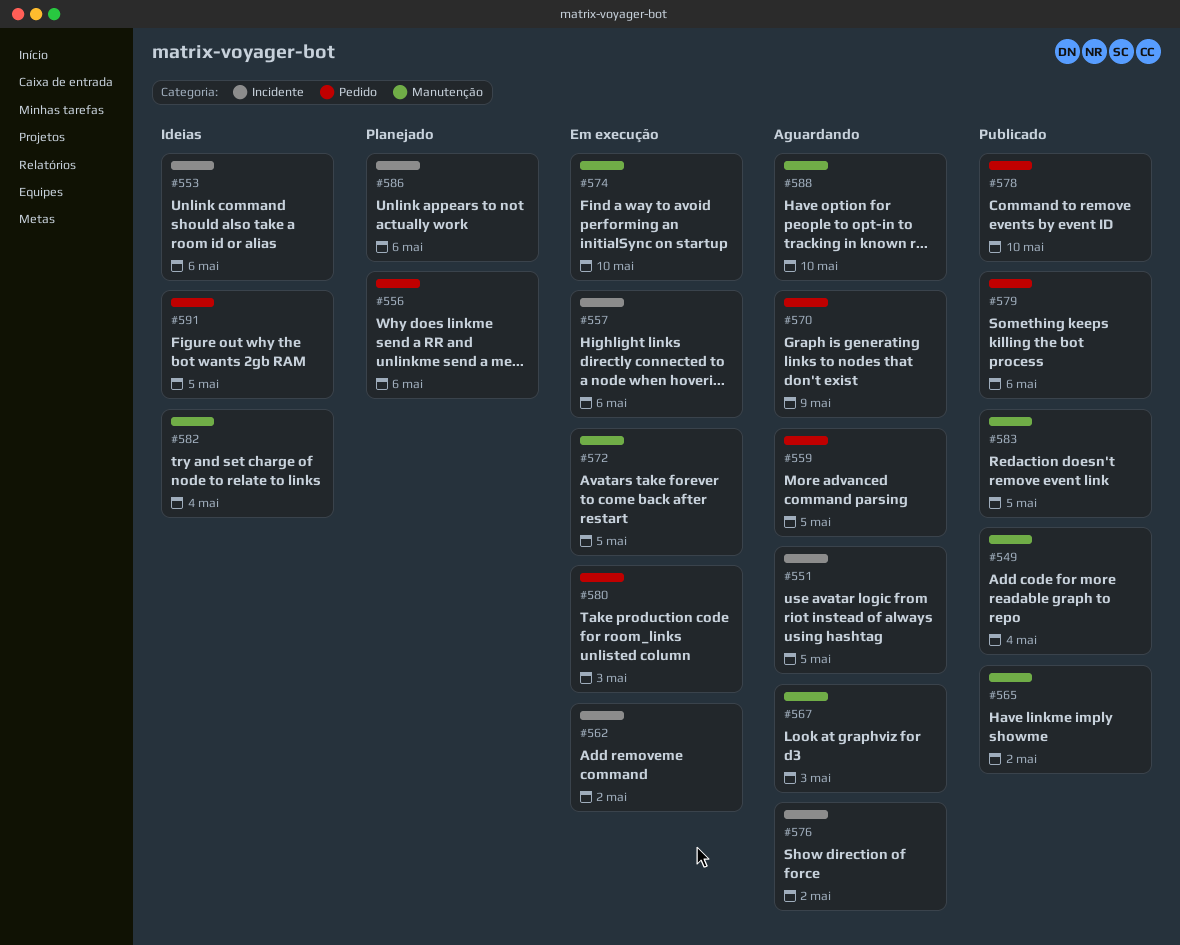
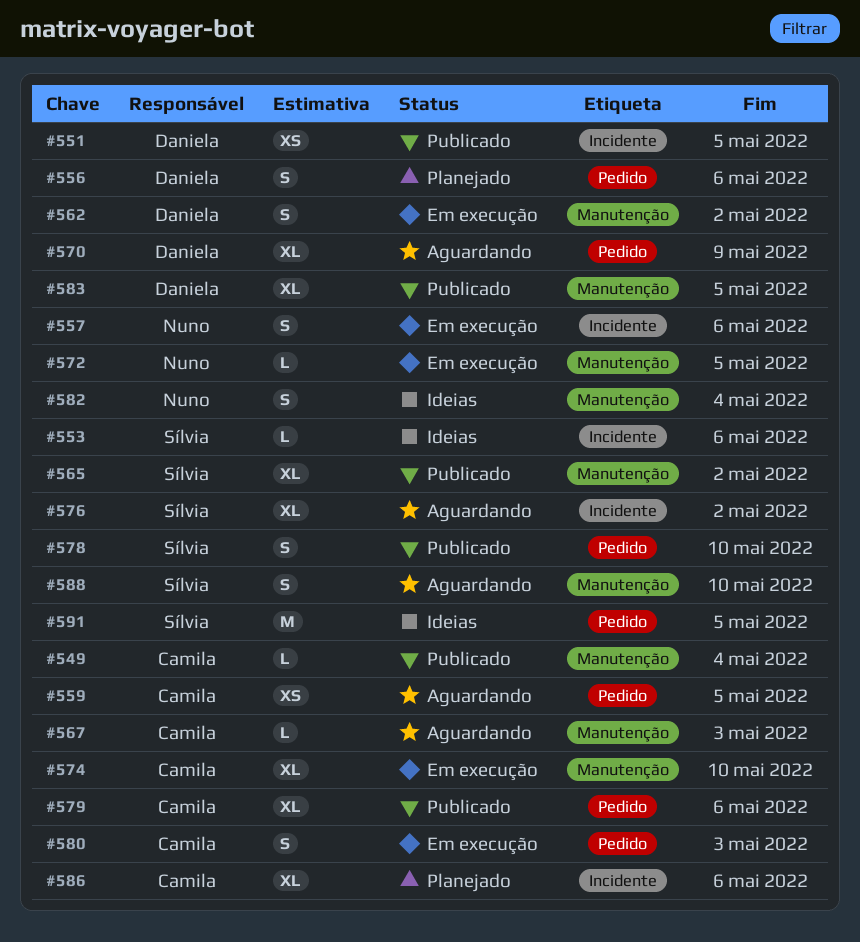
#551, status: Aguardando -> Publicado
#562, label: Incidente -> Manutenção

